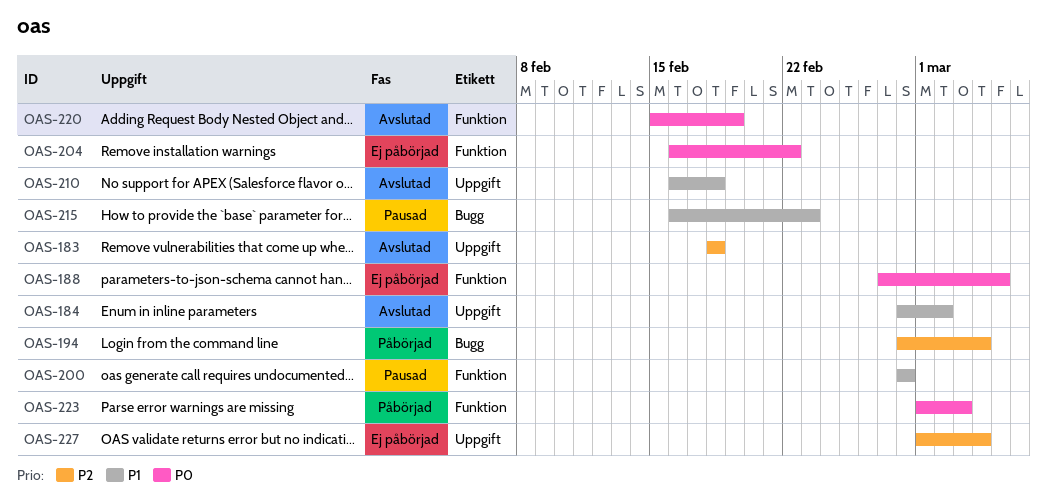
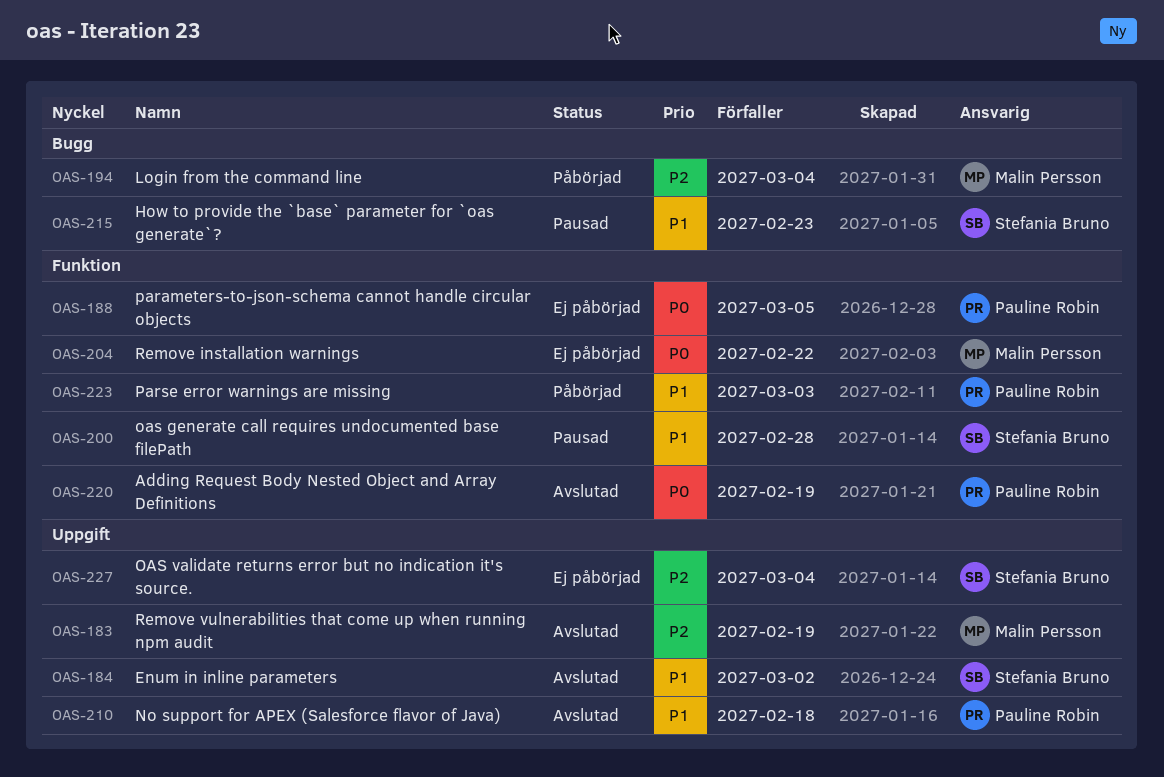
OAS-183, due: Feb 18 -> Feb 19
OAS-223, priority: P0 -> P1

